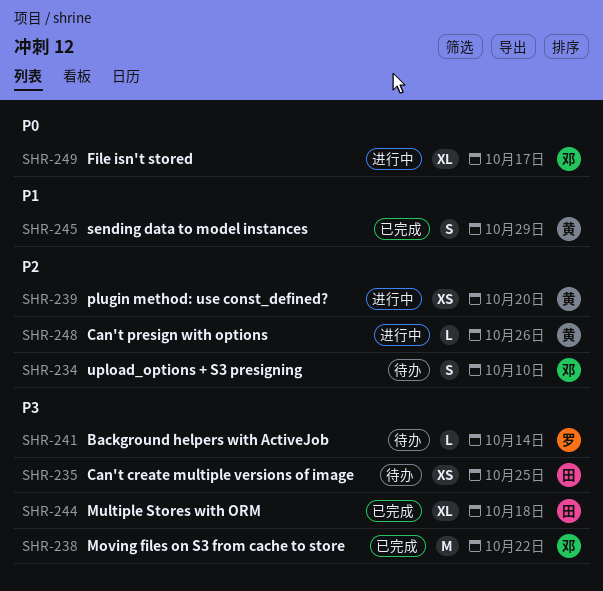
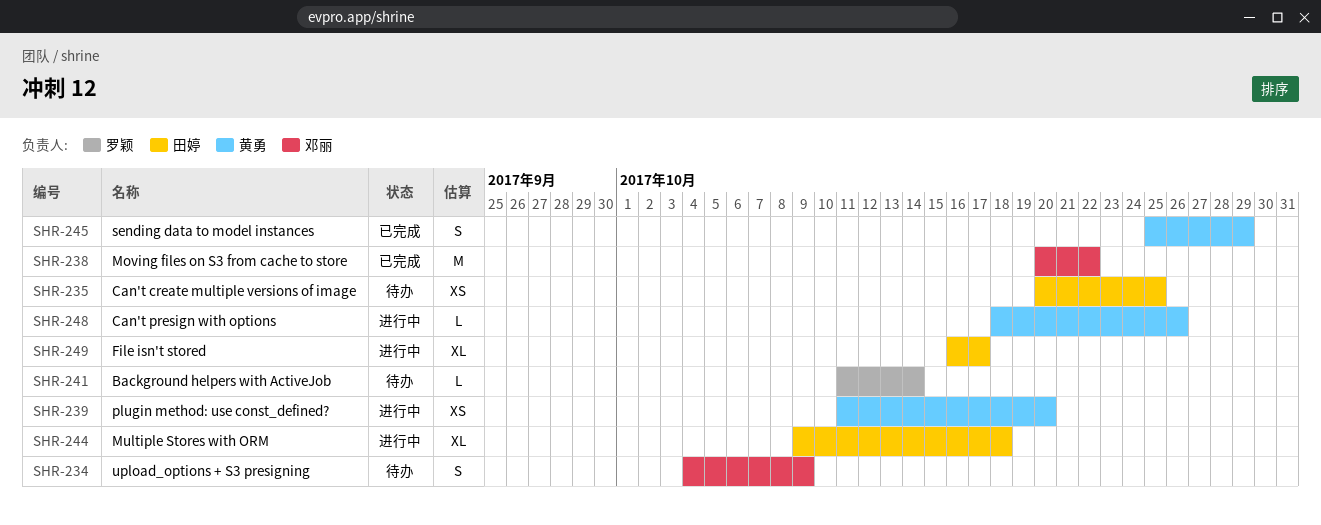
SHR-234, due: Oct 10 -> Oct 9
SHR-244, status: 已完成 -> 进行中
SHR-249, owner: 邓丽 -> 田婷

